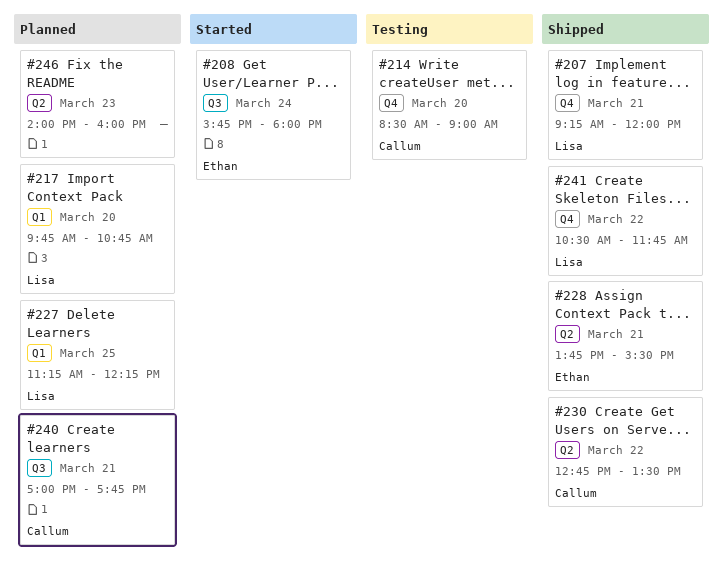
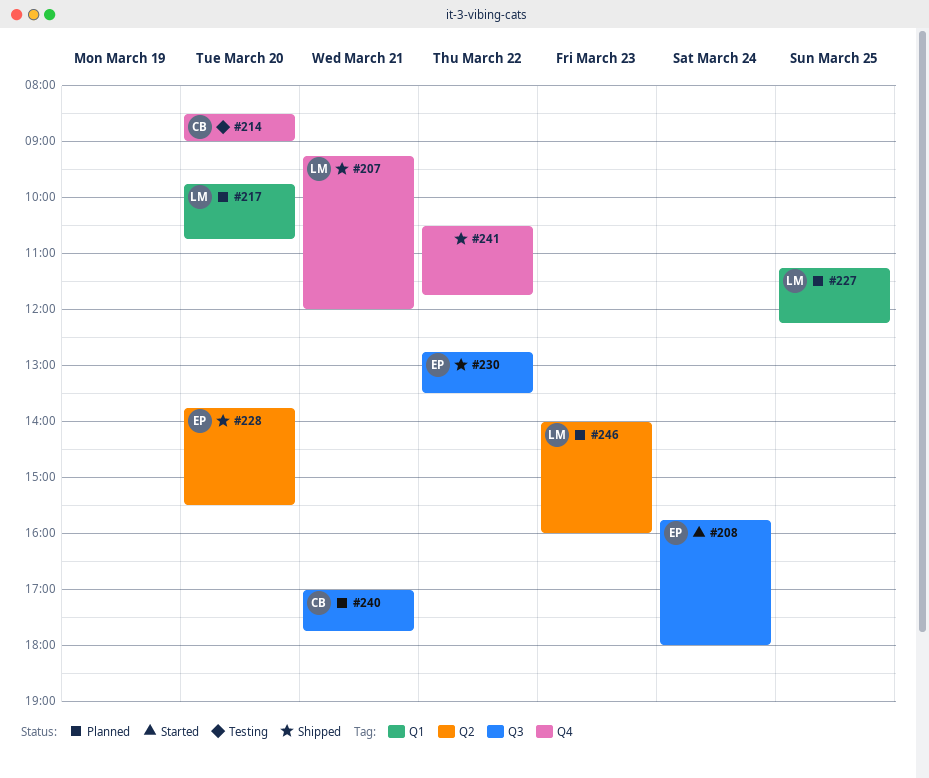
#228, day: Mar 21 -> Mar 20
#230, owner: Callum -> Ethan
#230, label: Q2 -> Q3
#241, owner: Lisa -> none
#246, owner: none -> Lisa

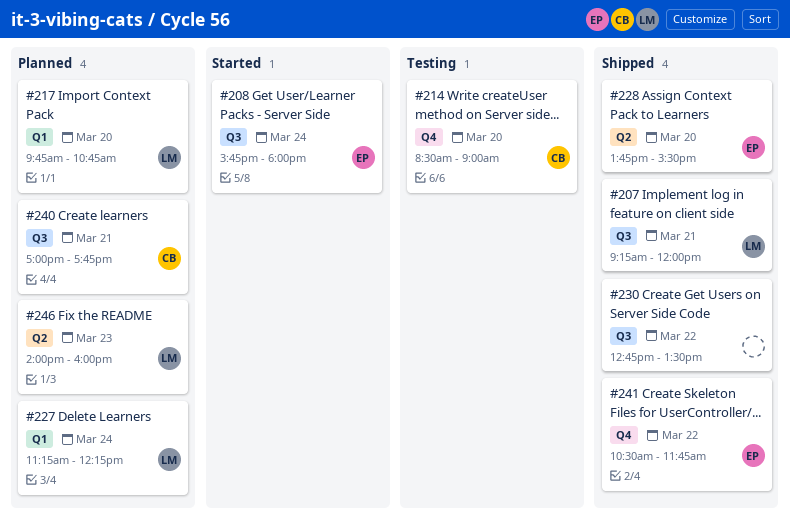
#207, label: Q4 -> Q3
#227, day: Mar 25 -> Mar 24
#230, owner: EP -> none
#241, owner: none -> EP

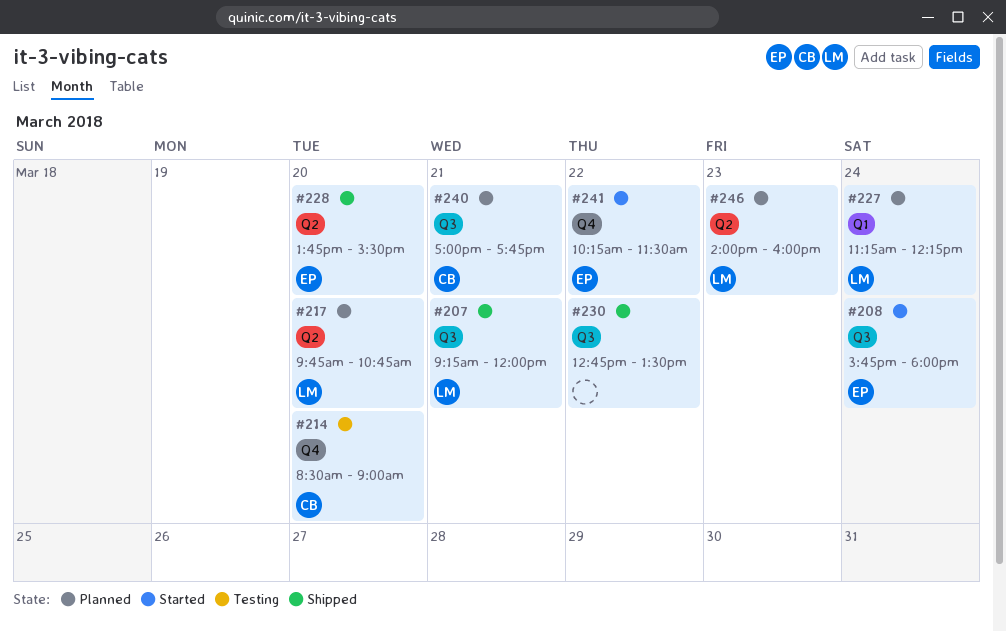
#217, label: Q1 -> Q2
#241, status: Shipped -> Started
#241, begins: 10:30 -> 10:15
#241, ends: 11:45 -> 11:30

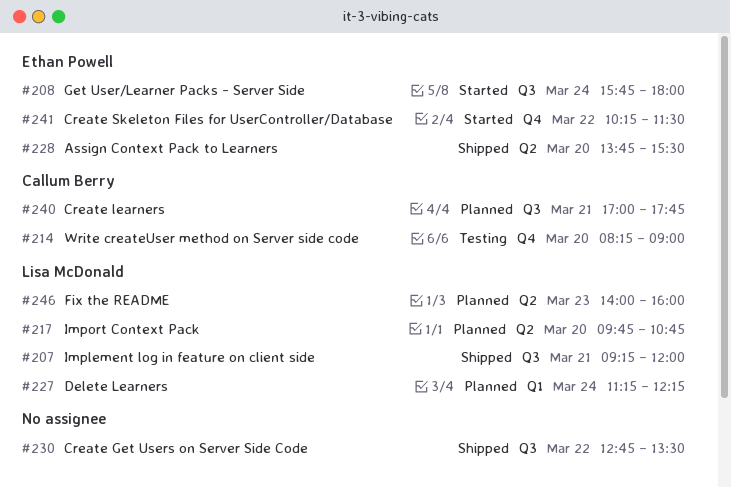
#214, begins: 08:30 -> 08:15

